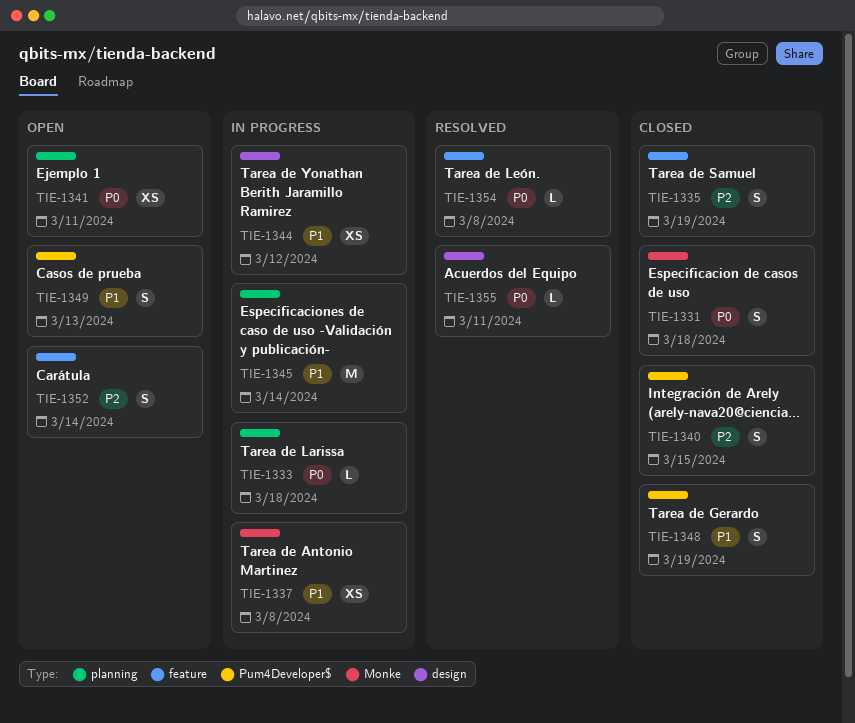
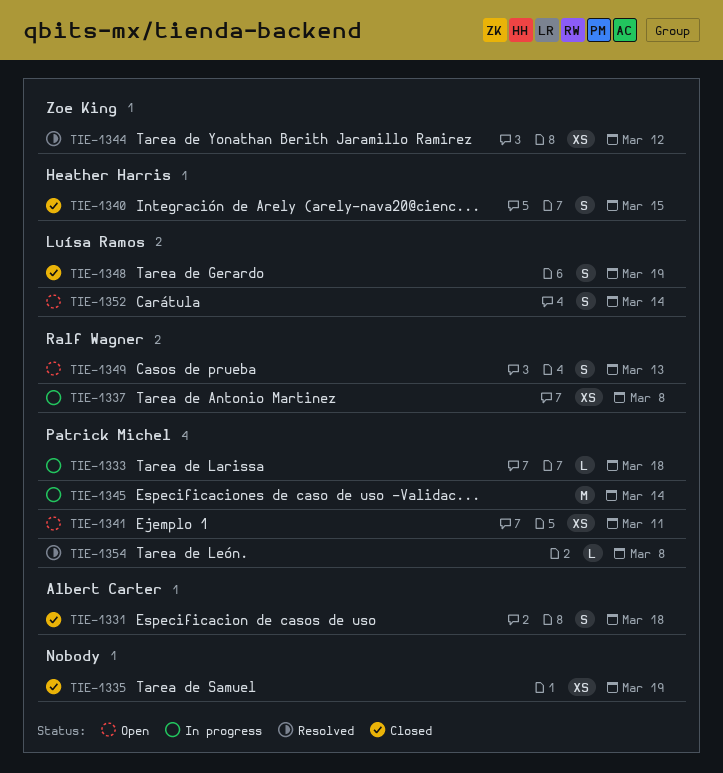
TIE-1335, estimate: S -> XS
TIE-1344, status: In progress -> Resolved
TIE-1355: present -> none

